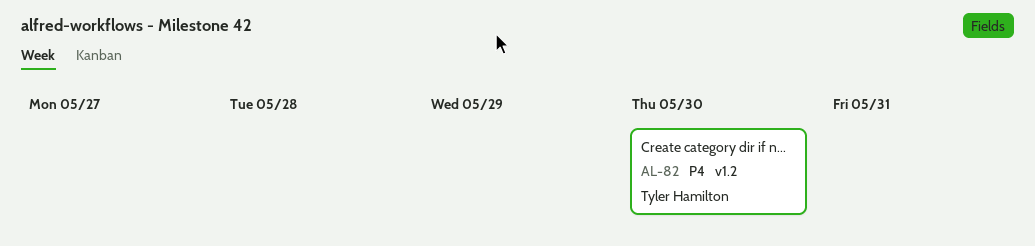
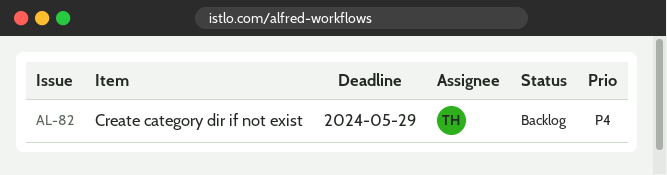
AL-82, due: May 30 -> May 29

